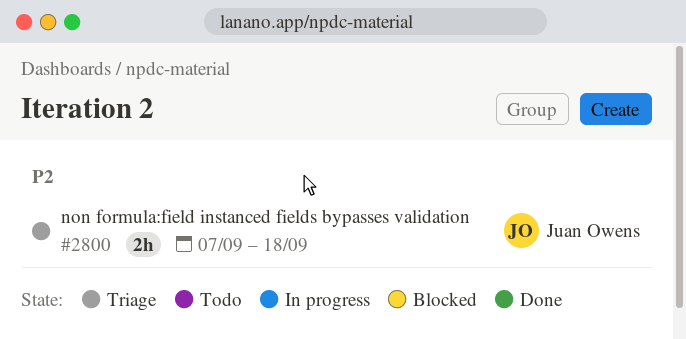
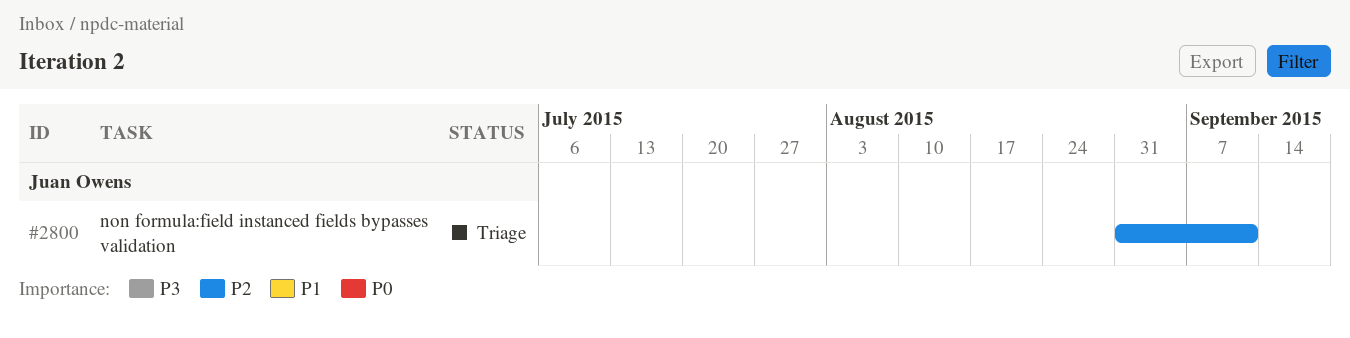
#2800, start: Sep 7 -> Aug 31
#2800, due: Sep 18 -> Sep 11

